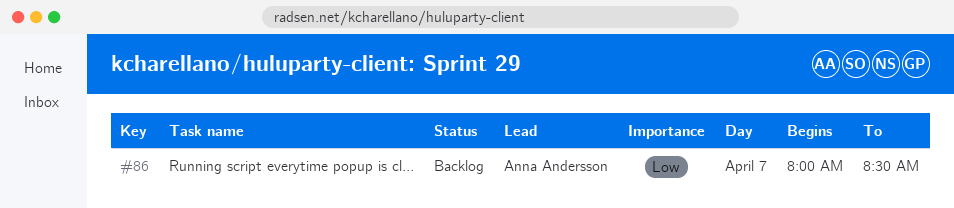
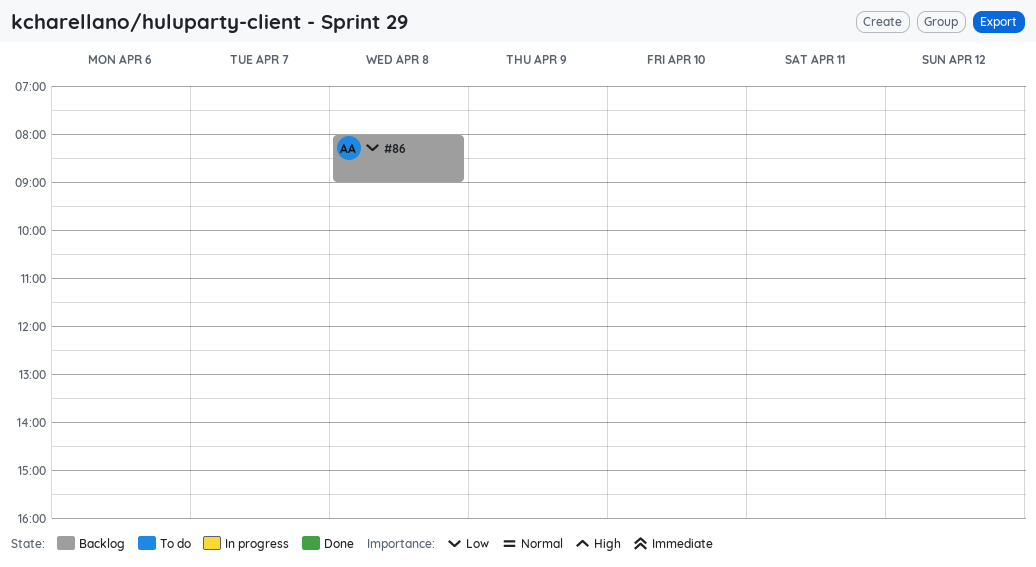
#86, day: Apr 7 -> Apr 8
#86, ends: 08:30 -> 09:00

